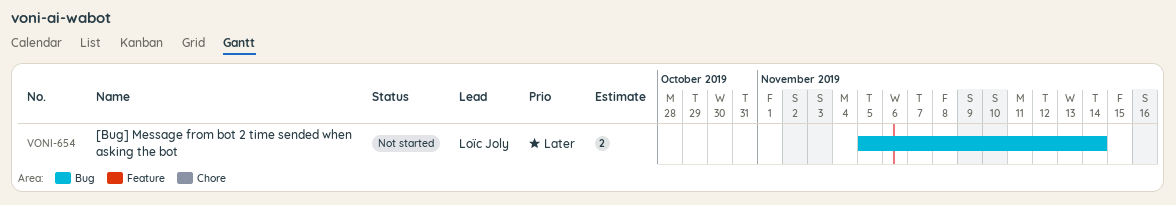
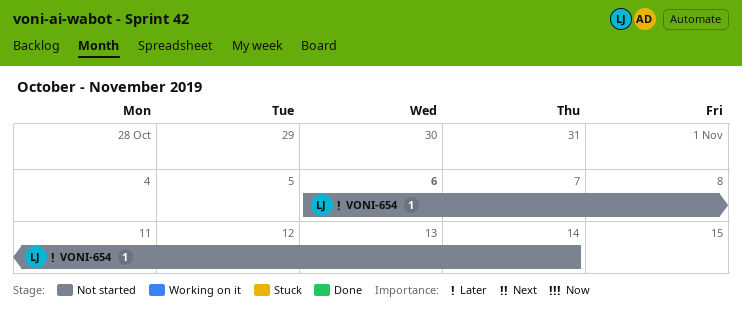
VONI-654, estimate: 2 -> 1
VONI-654, start: Nov 5 -> Nov 6

